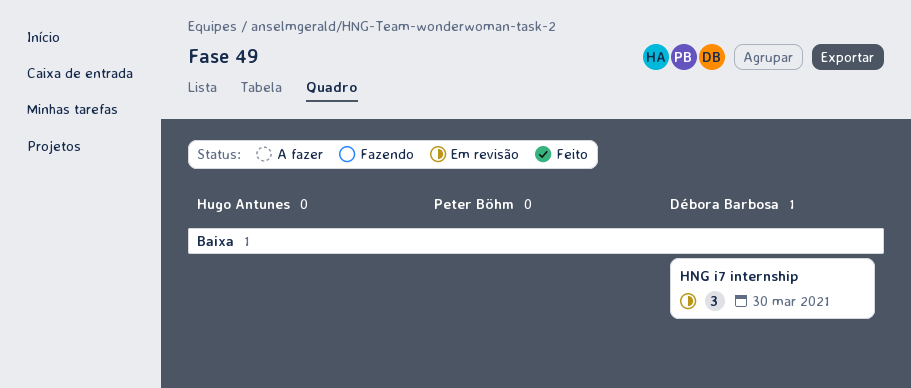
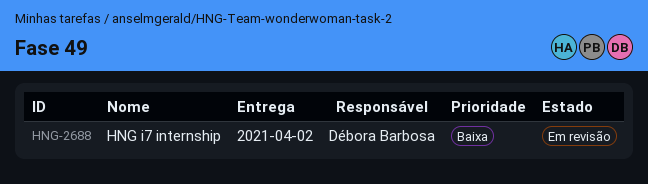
HNG i7 internship, due: Mar 30 -> Apr 2

